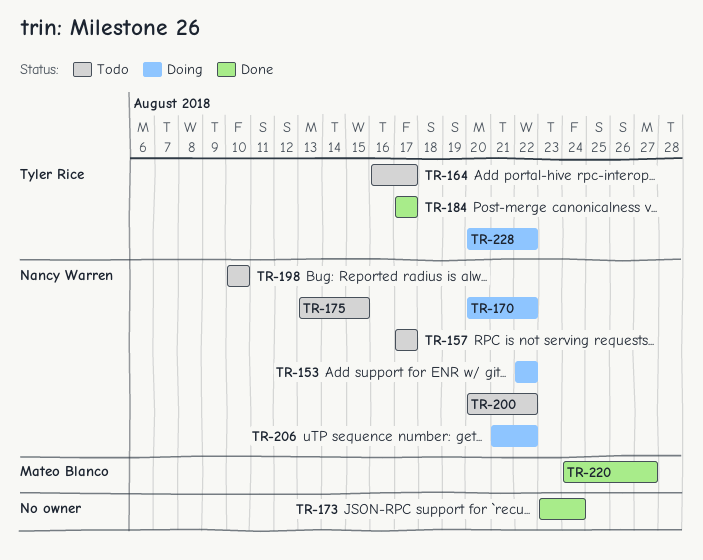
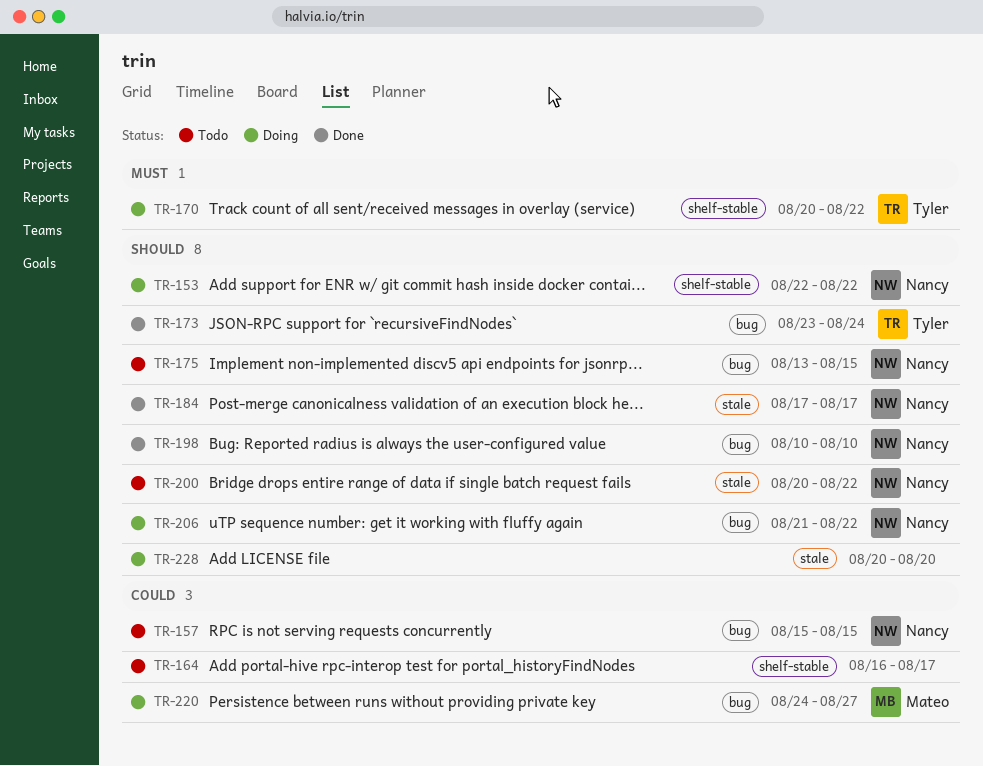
TR-157, start: Aug 17 -> Aug 15
TR-157, due: Aug 17 -> Aug 15
TR-164, owner: Tyler Rice -> none
TR-170, owner: Nancy Warren -> Tyler Rice
TR-173, owner: none -> Tyler Rice
TR-184, owner: Tyler Rice -> Nancy Warren
TR-198, status: Todo -> Done
TR-220, status: Done -> Doing
TR-228, owner: Tyler Rice -> none
TR-228, due: Aug 22 -> Aug 20

